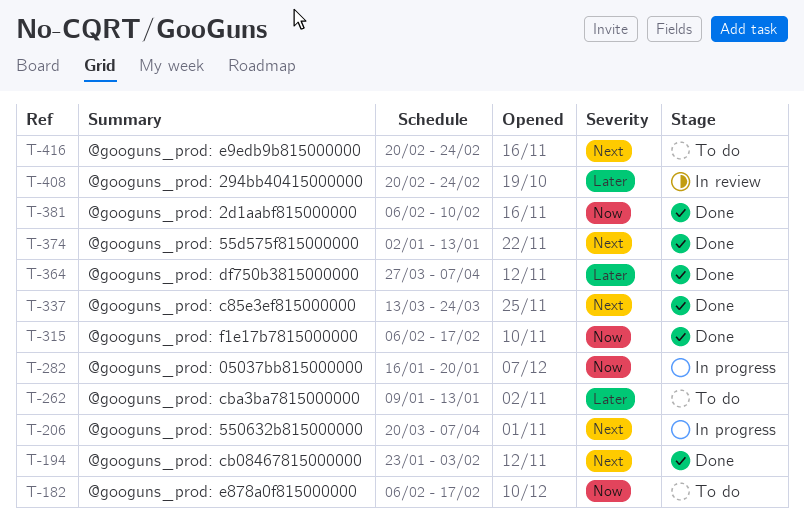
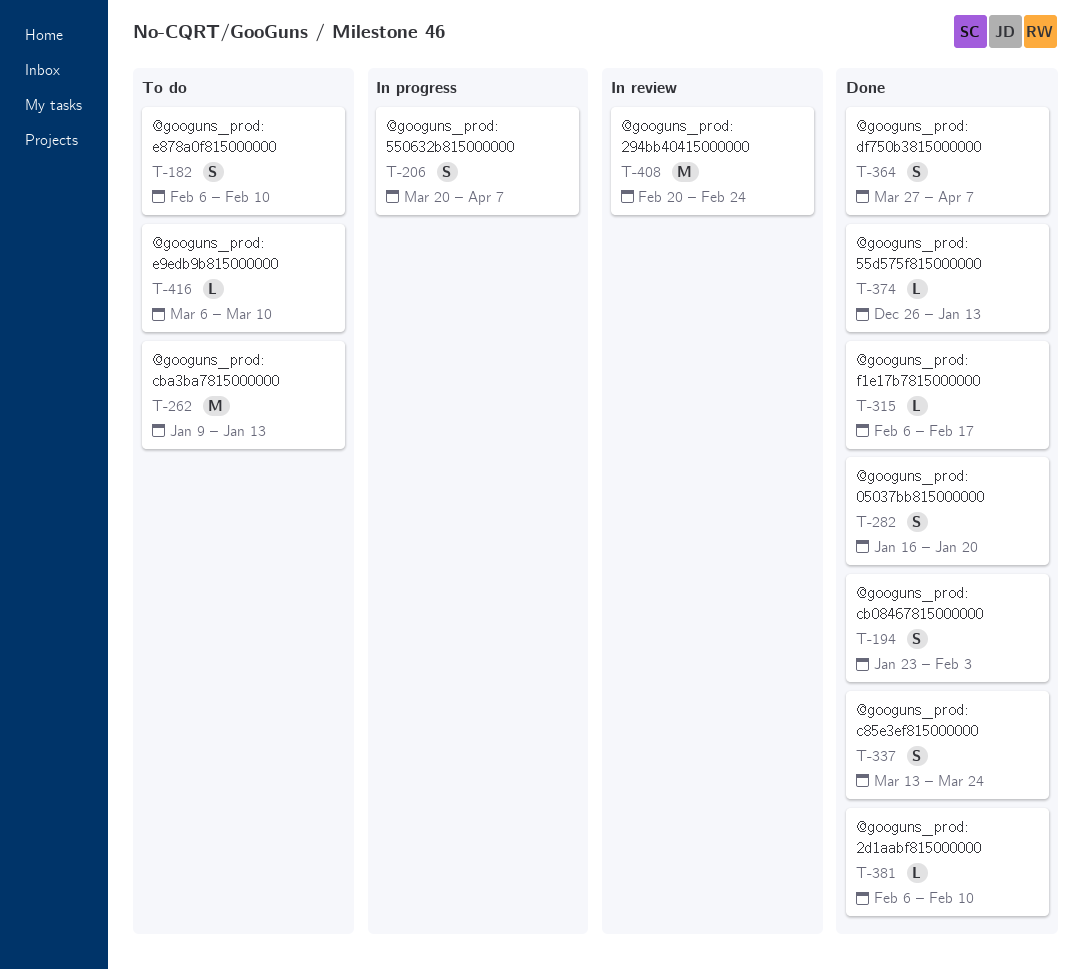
T-182, due: Feb 17 -> Feb 10
T-282, status: In progress -> Done
T-374, start: Jan 2 -> Dec 26
T-416, start: Feb 20 -> Mar 6
T-416, due: Feb 24 -> Mar 10

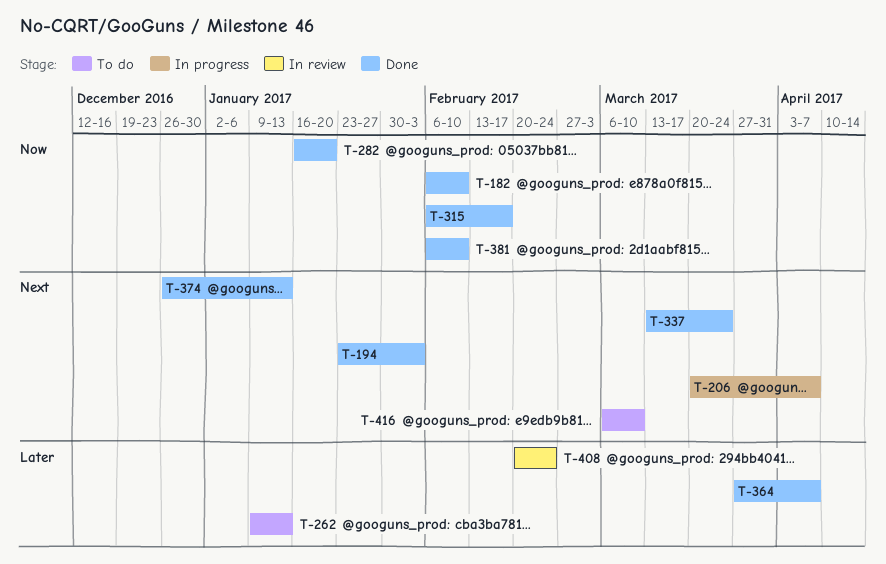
T-182, status: To do -> Done

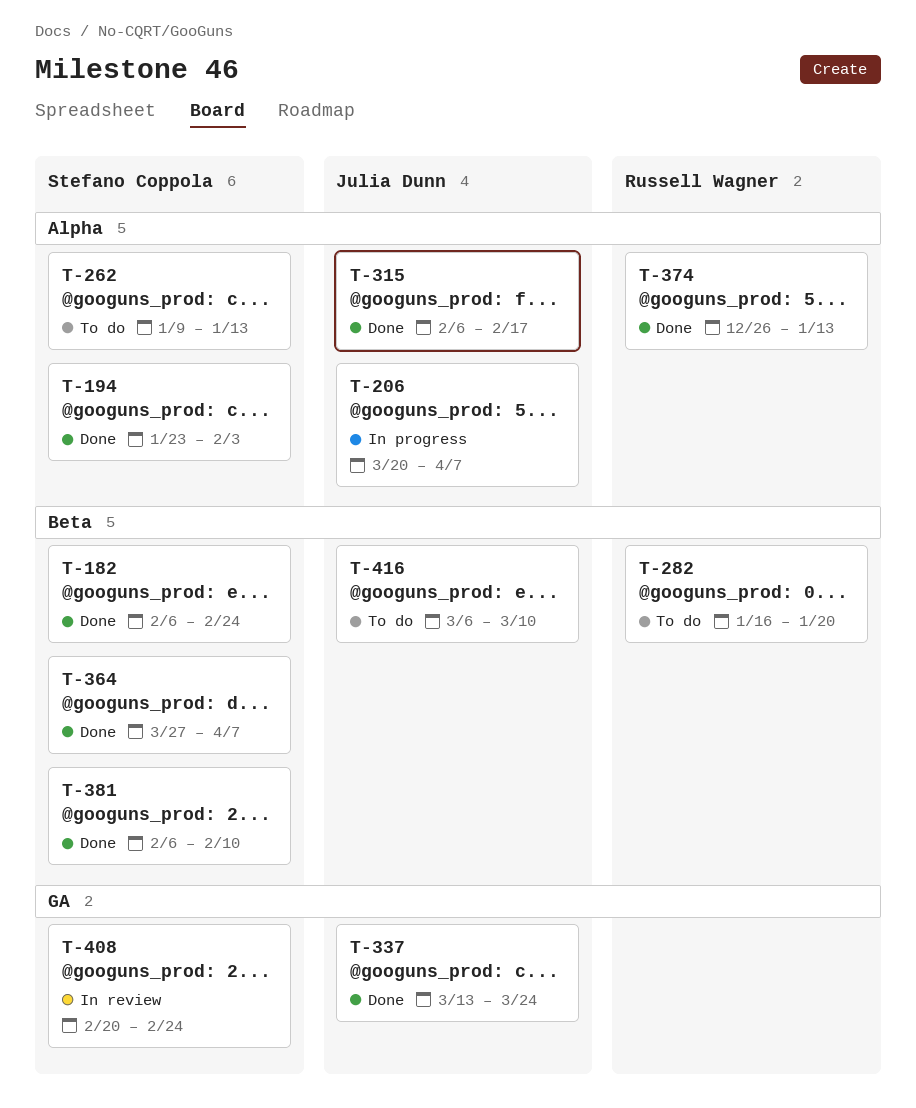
T-182, due: Feb 10 -> Feb 24
T-282, status: Done -> To do

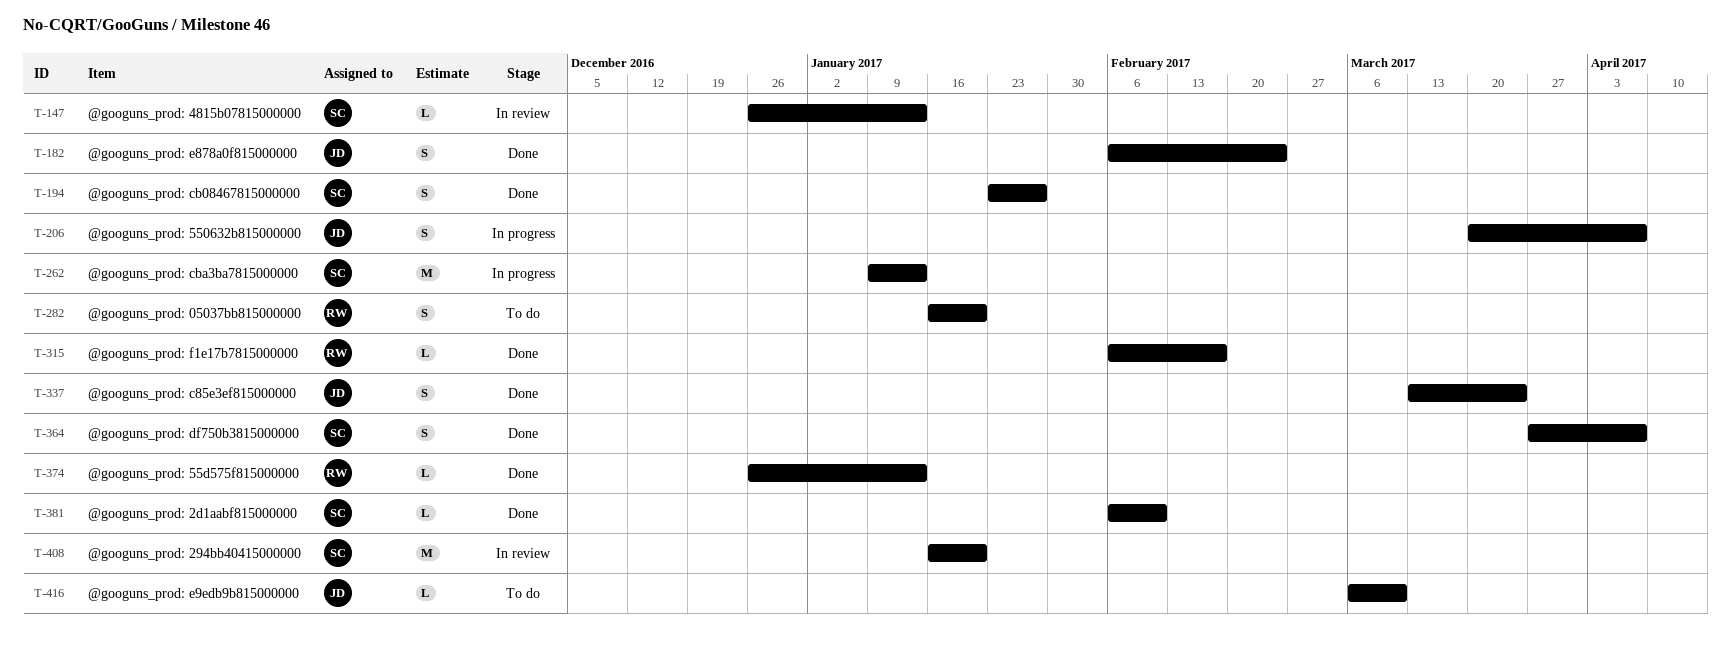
T-147: none -> present
T-182, owner: Stefano Coppola -> Julia Dunn
T-194, due: Feb 3 -> Jan 27
T-262, status: To do -> In progress
T-315, owner: Julia Dunn -> Russell Wagner
T-408, start: Feb 20 -> Jan 16
T-408, due: Feb 24 -> Jan 20

